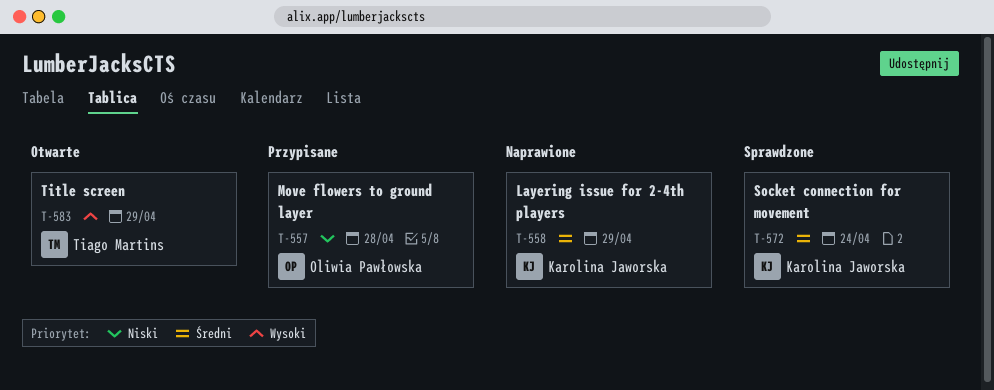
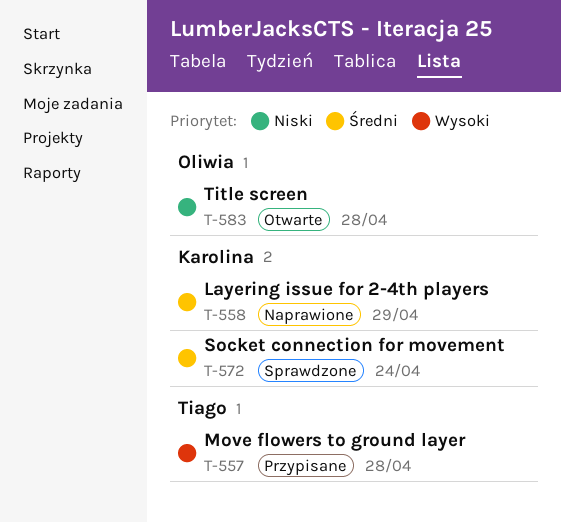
T-557, owner: Oliwia Pawłowska -> Tiago Martins
T-557, priority: Niski -> Wysoki
T-583, owner: Tiago Martins -> Oliwia Pawłowska
T-583, priority: Wysoki -> Niski
T-583, due: Apr 29 -> Apr 28

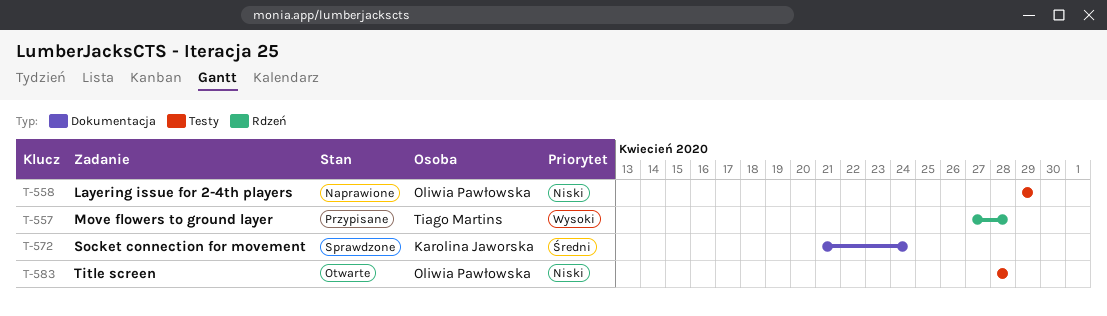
T-558, owner: Karolina Jaworska -> Oliwia Pawłowska
T-558, priority: Średni -> Niski

